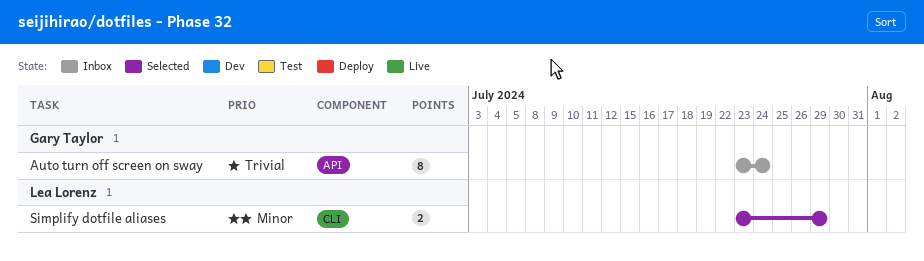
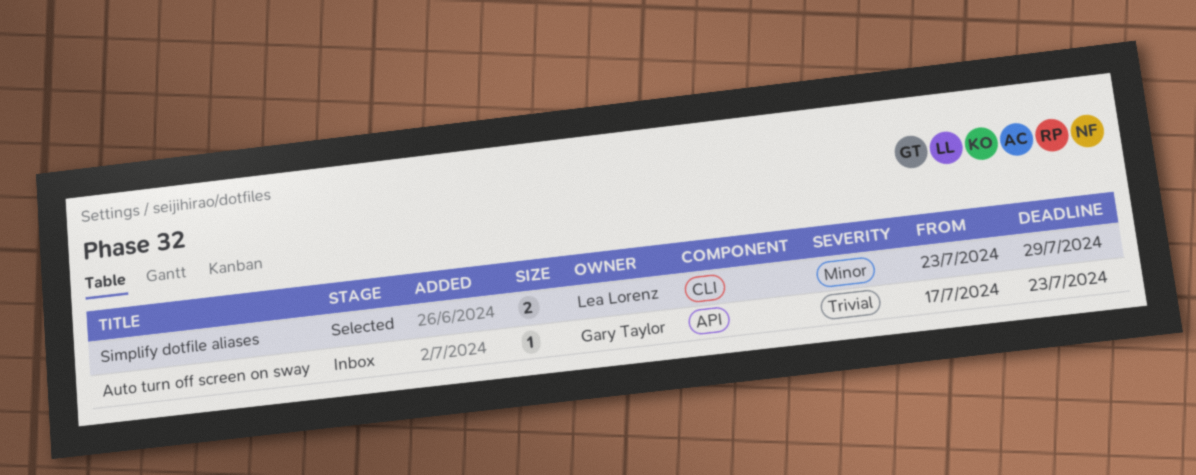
Auto turn off screen on sway, estimate: 8 -> 1
Auto turn off screen on sway, start: Jul 23 -> Jul 17
Auto turn off screen on sway, due: Jul 24 -> Jul 23

